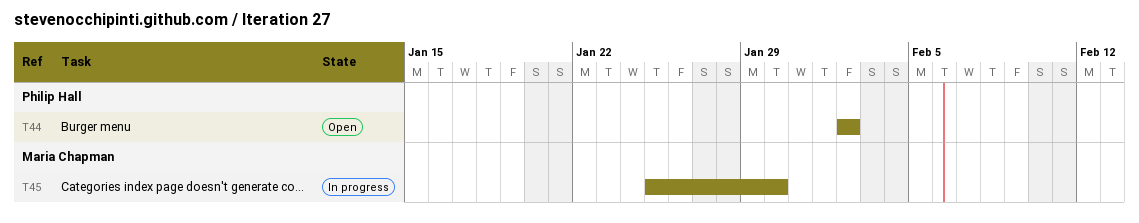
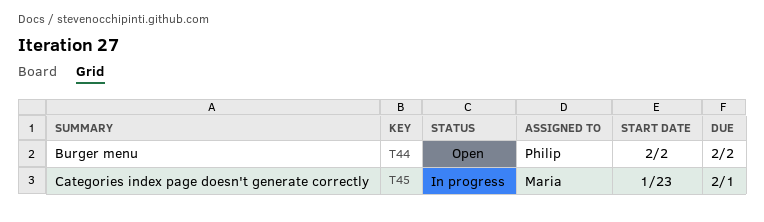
T45, start: Jan 25 -> Jan 23
T45, due: Jan 30 -> Feb 1

